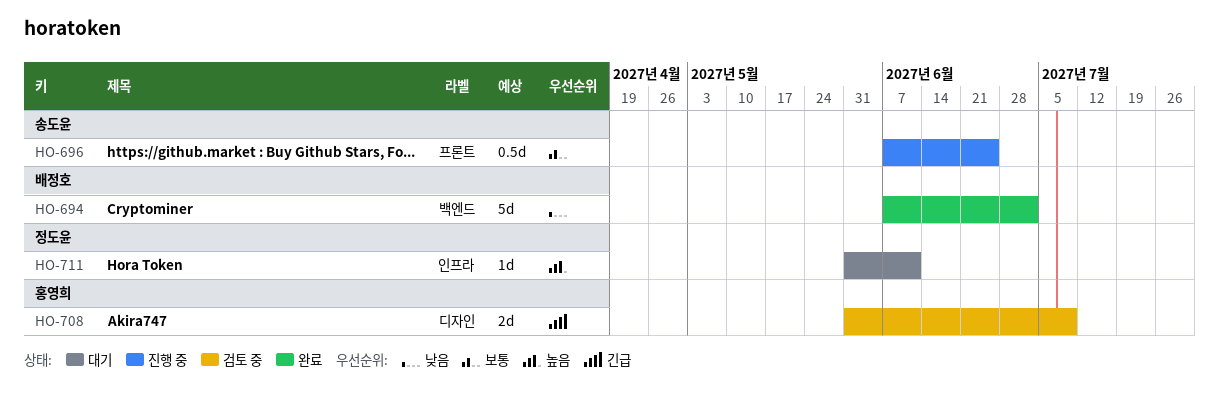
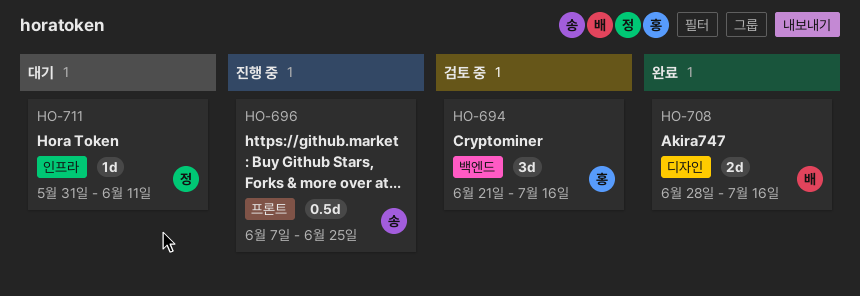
HO-694, status: 완료 -> 검토 중
HO-694, owner: 배정호 -> 홍영희
HO-694, estimate: 5d -> 3d
HO-694, start: Jun 7 -> Jun 21
HO-694, due: Jul 2 -> Jul 16
HO-708, status: 검토 중 -> 완료
HO-708, owner: 홍영희 -> 배정호
HO-708, start: May 31 -> Jun 28
HO-708, due: Jul 9 -> Jul 16

